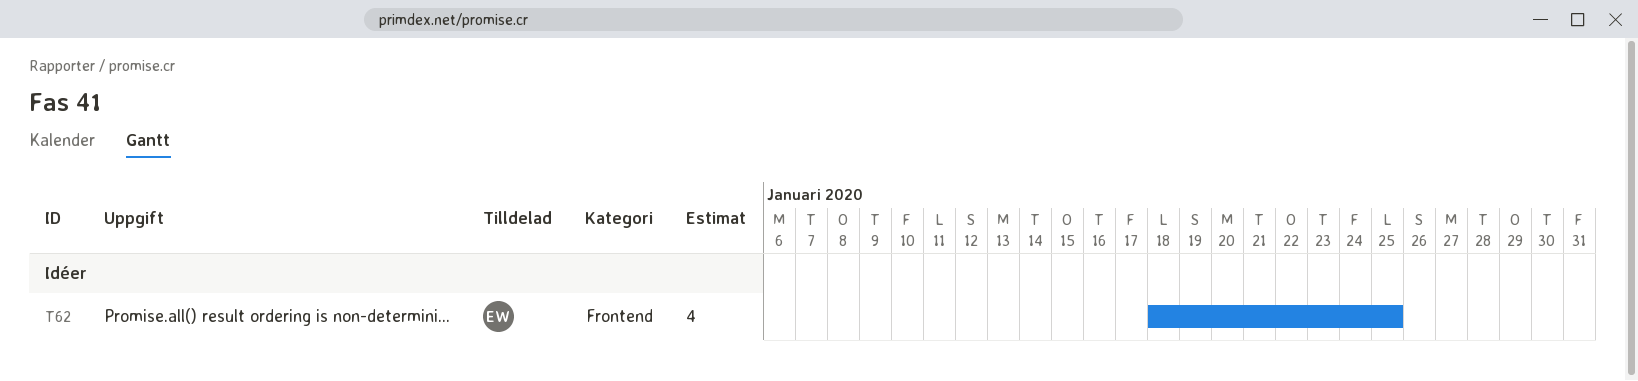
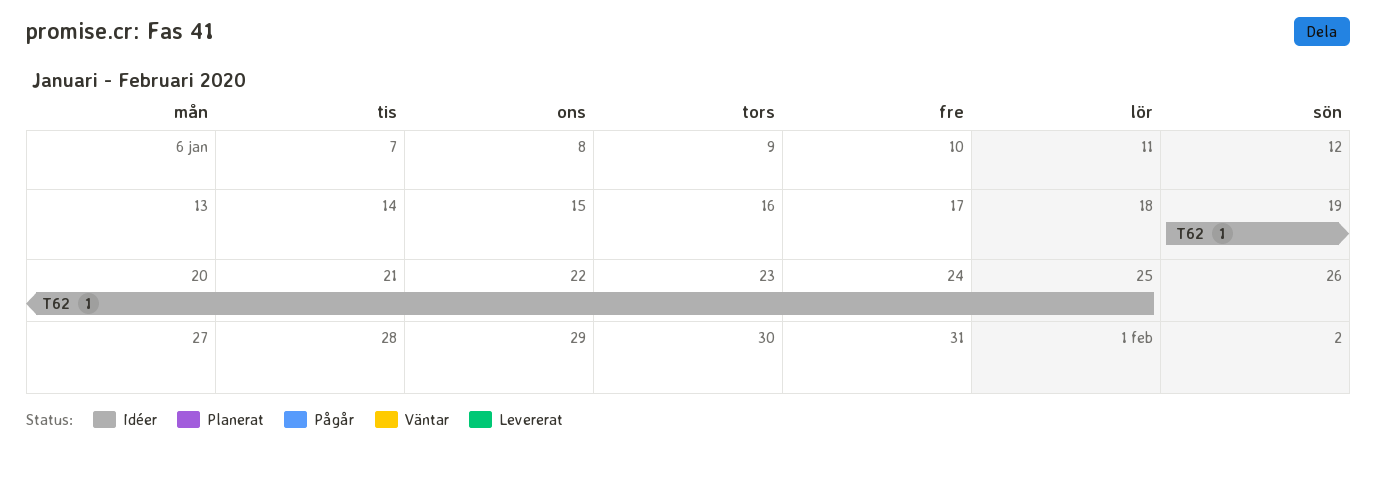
T62, estimate: 4 -> 1
T62, start: Jan 18 -> Jan 19

